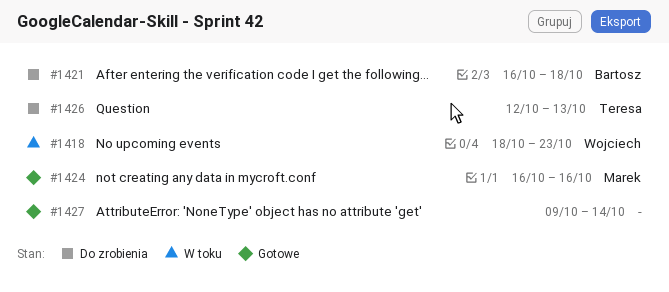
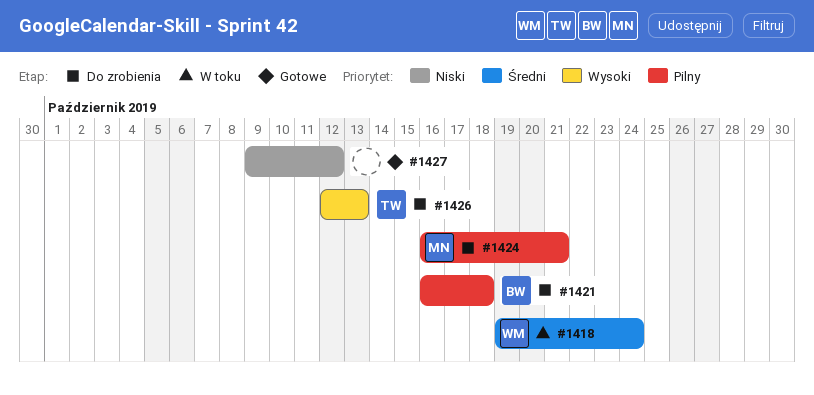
#1418, start: Oct 18 -> Oct 19
#1418, due: Oct 23 -> Oct 24
#1424, status: Gotowe -> Do zrobienia
#1424, due: Oct 16 -> Oct 21
#1427, due: Oct 14 -> Oct 12

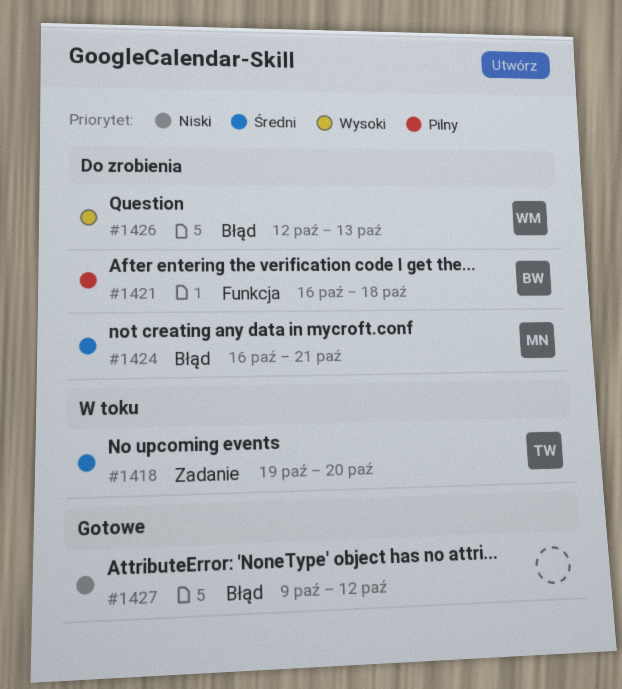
#1418, owner: WM -> TW
#1418, due: Oct 24 -> Oct 20
#1424, priority: Pilny -> Średni
#1426, owner: TW -> WM

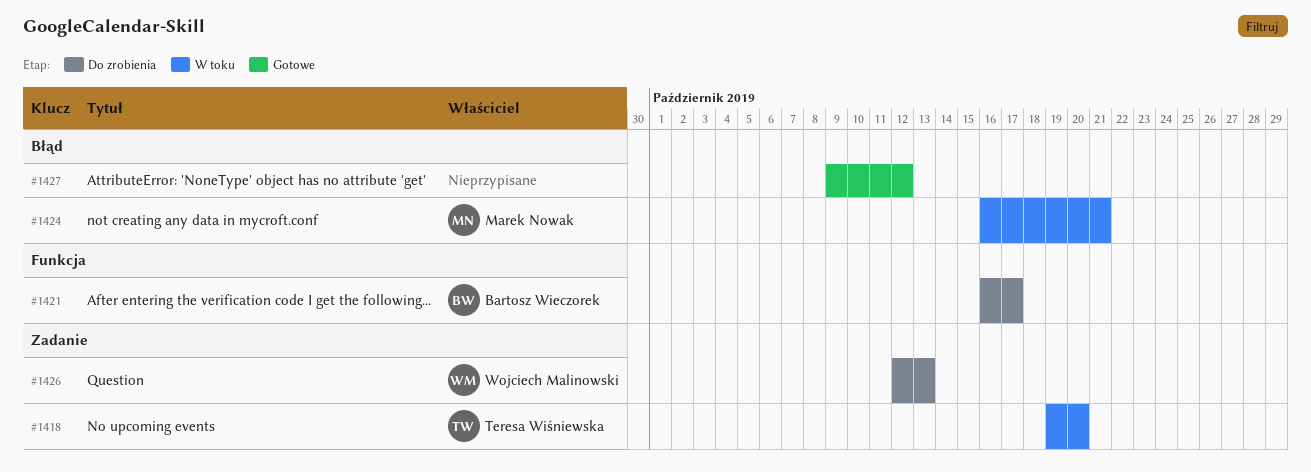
#1421, due: Oct 18 -> Oct 17
#1424, status: Do zrobienia -> W toku
#1426, label: Błąd -> Zadanie

